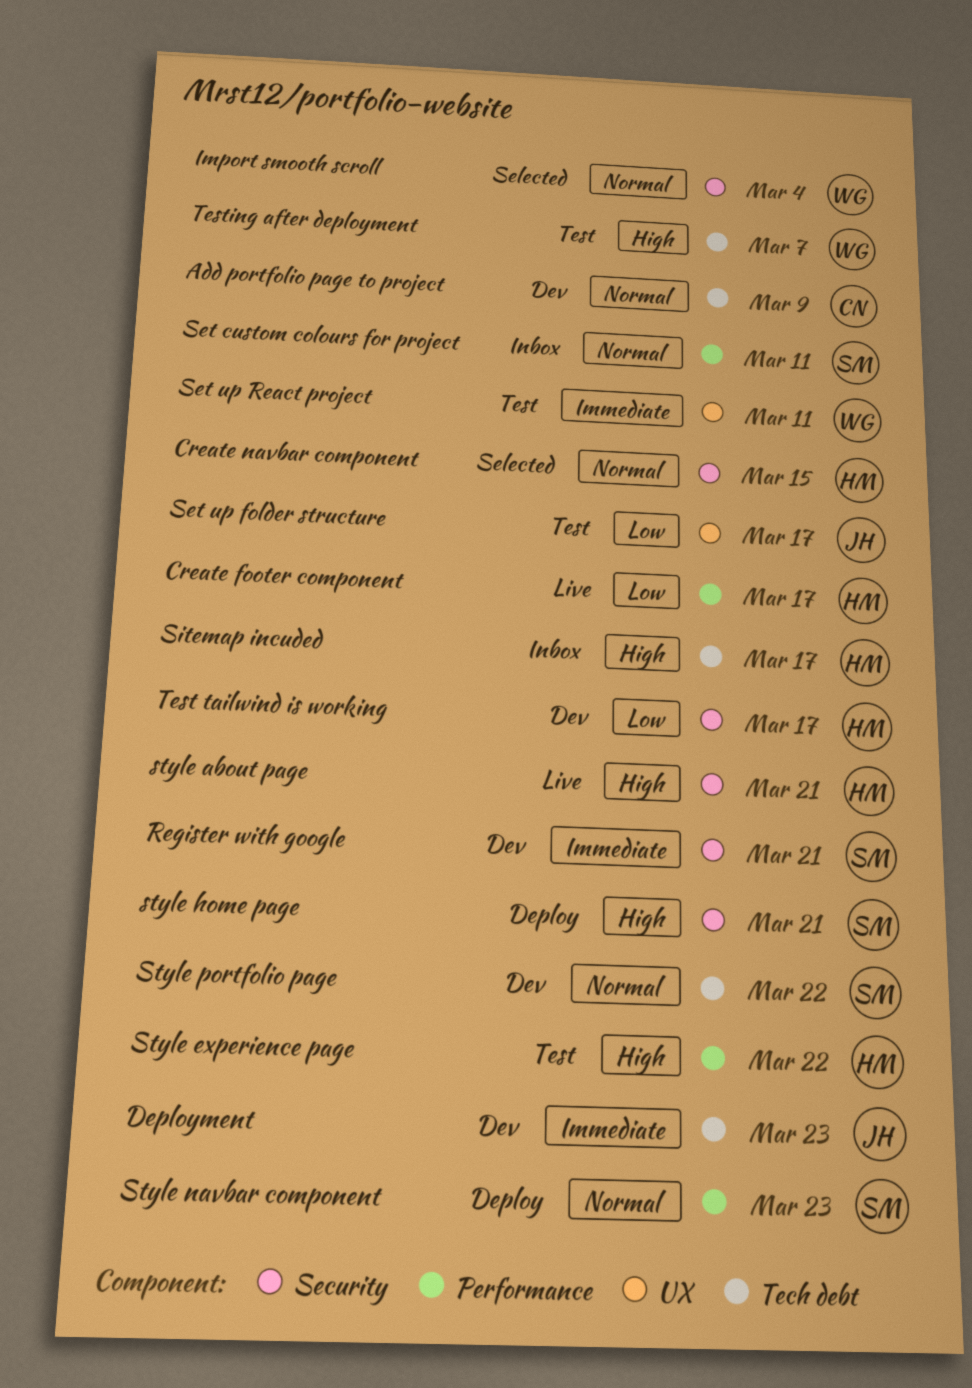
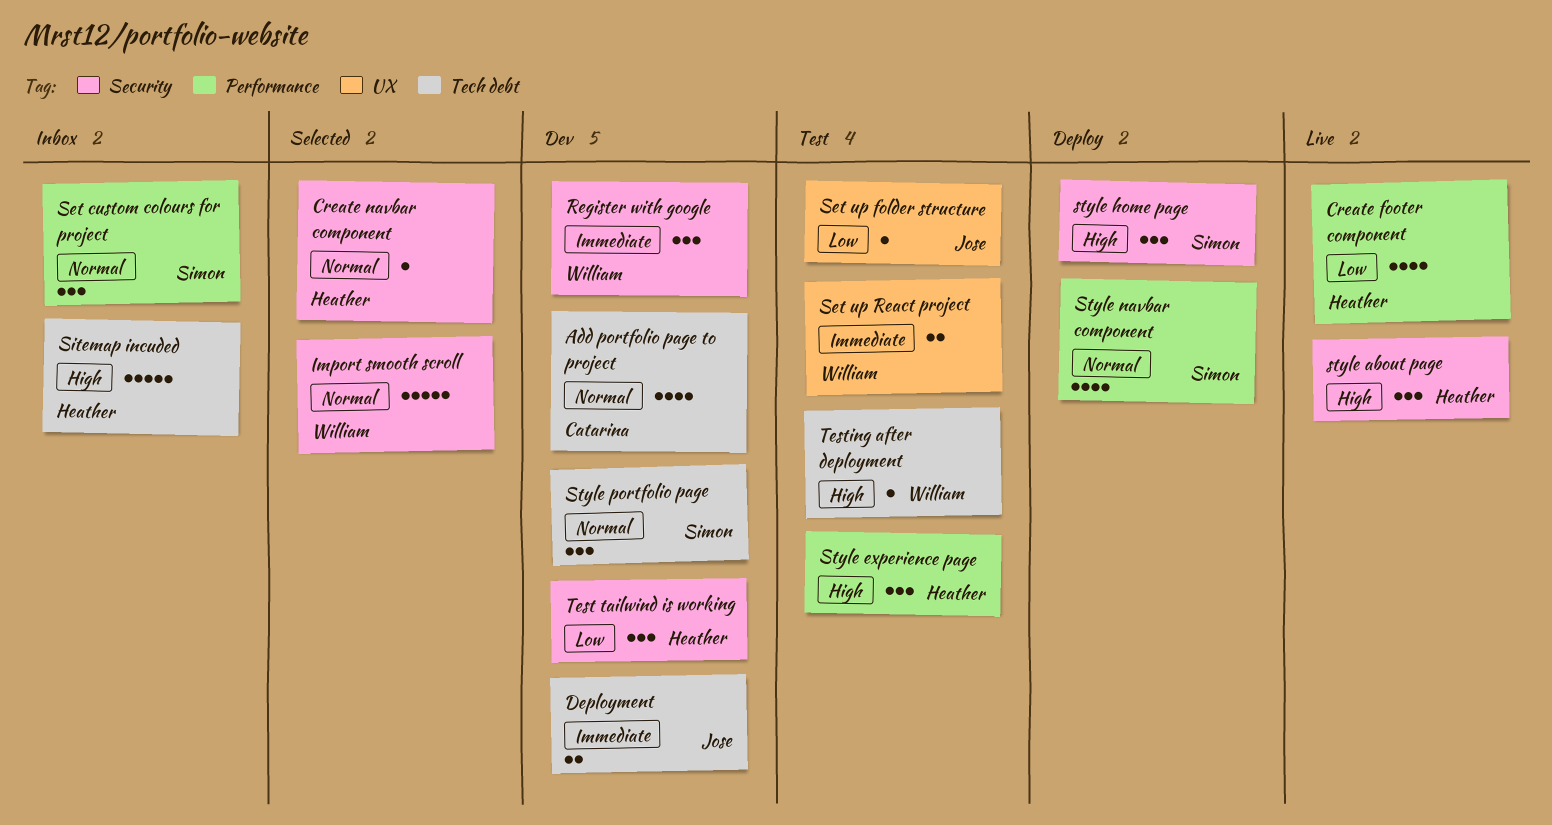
Register with google, owner: Simon -> William

